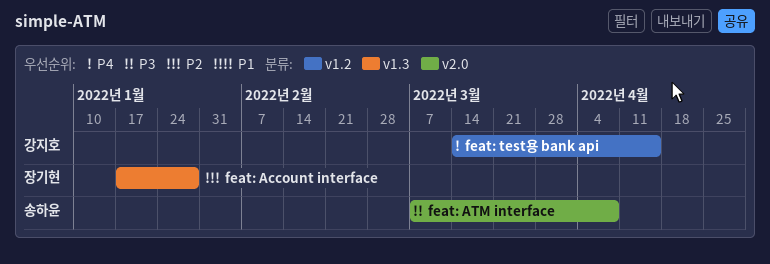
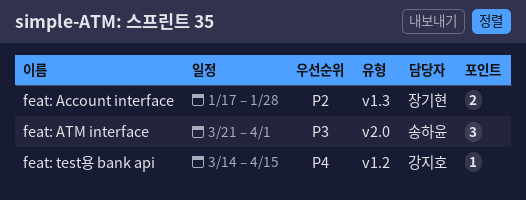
feat: ATM interface, start: Mar 7 -> Mar 21
feat: ATM interface, due: Apr 8 -> Apr 1

